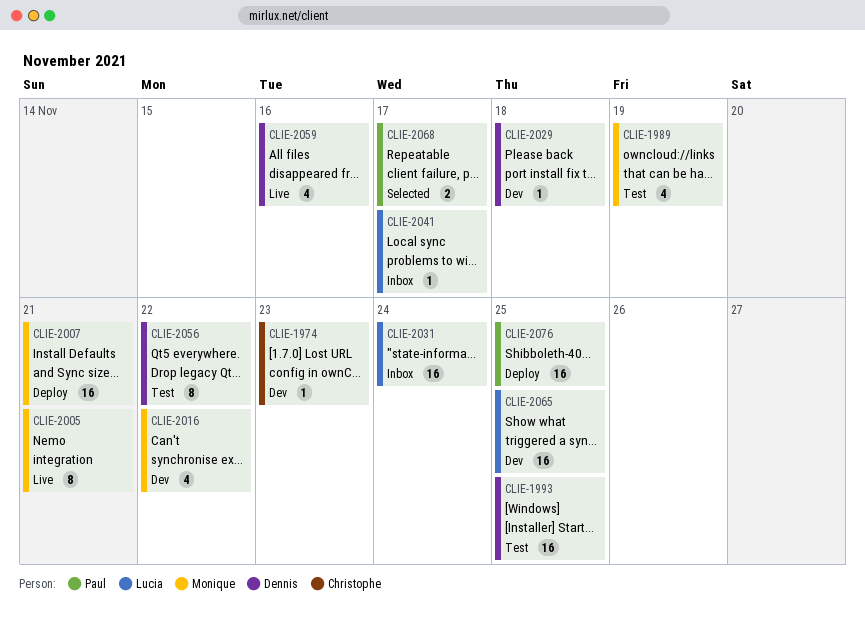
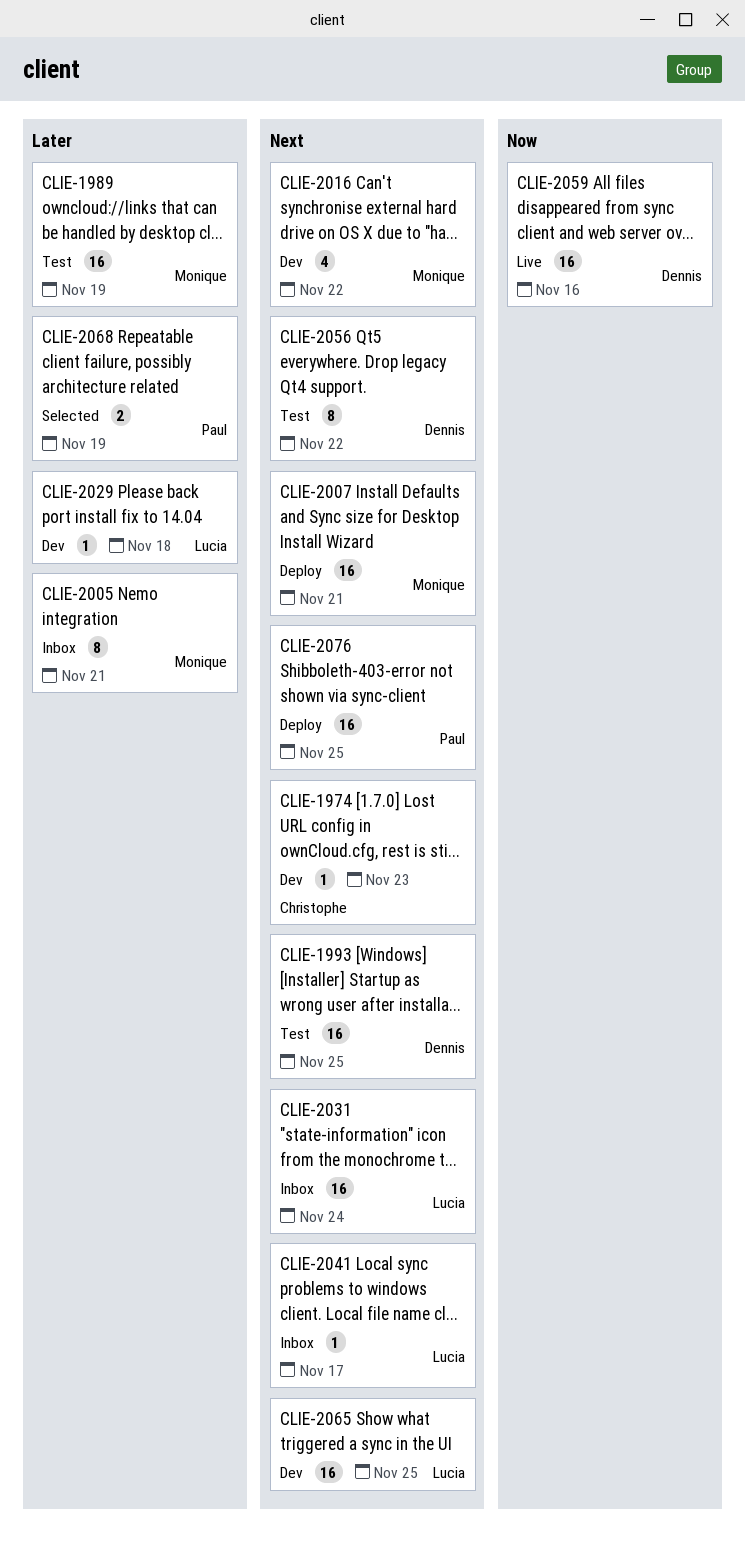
CLIE-1989, estimate: 4 -> 16
CLIE-2005, status: Live -> Inbox
CLIE-2029, owner: Dennis -> Lucia
CLIE-2059, estimate: 4 -> 16
CLIE-2068, due: Nov 17 -> Nov 19

